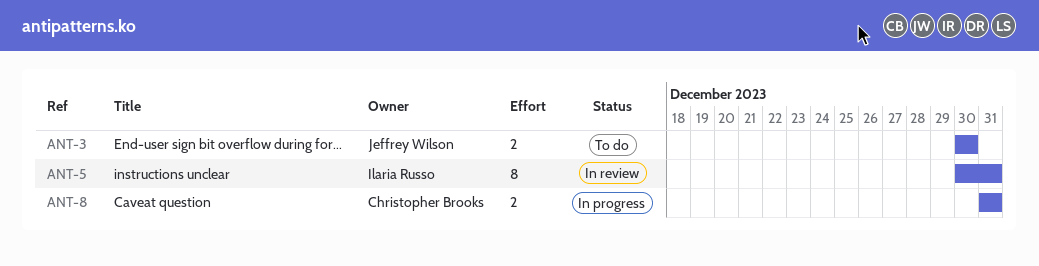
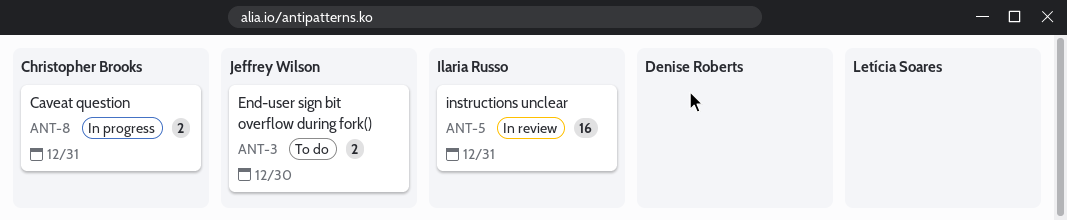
ANT-5, estimate: 8 -> 16

